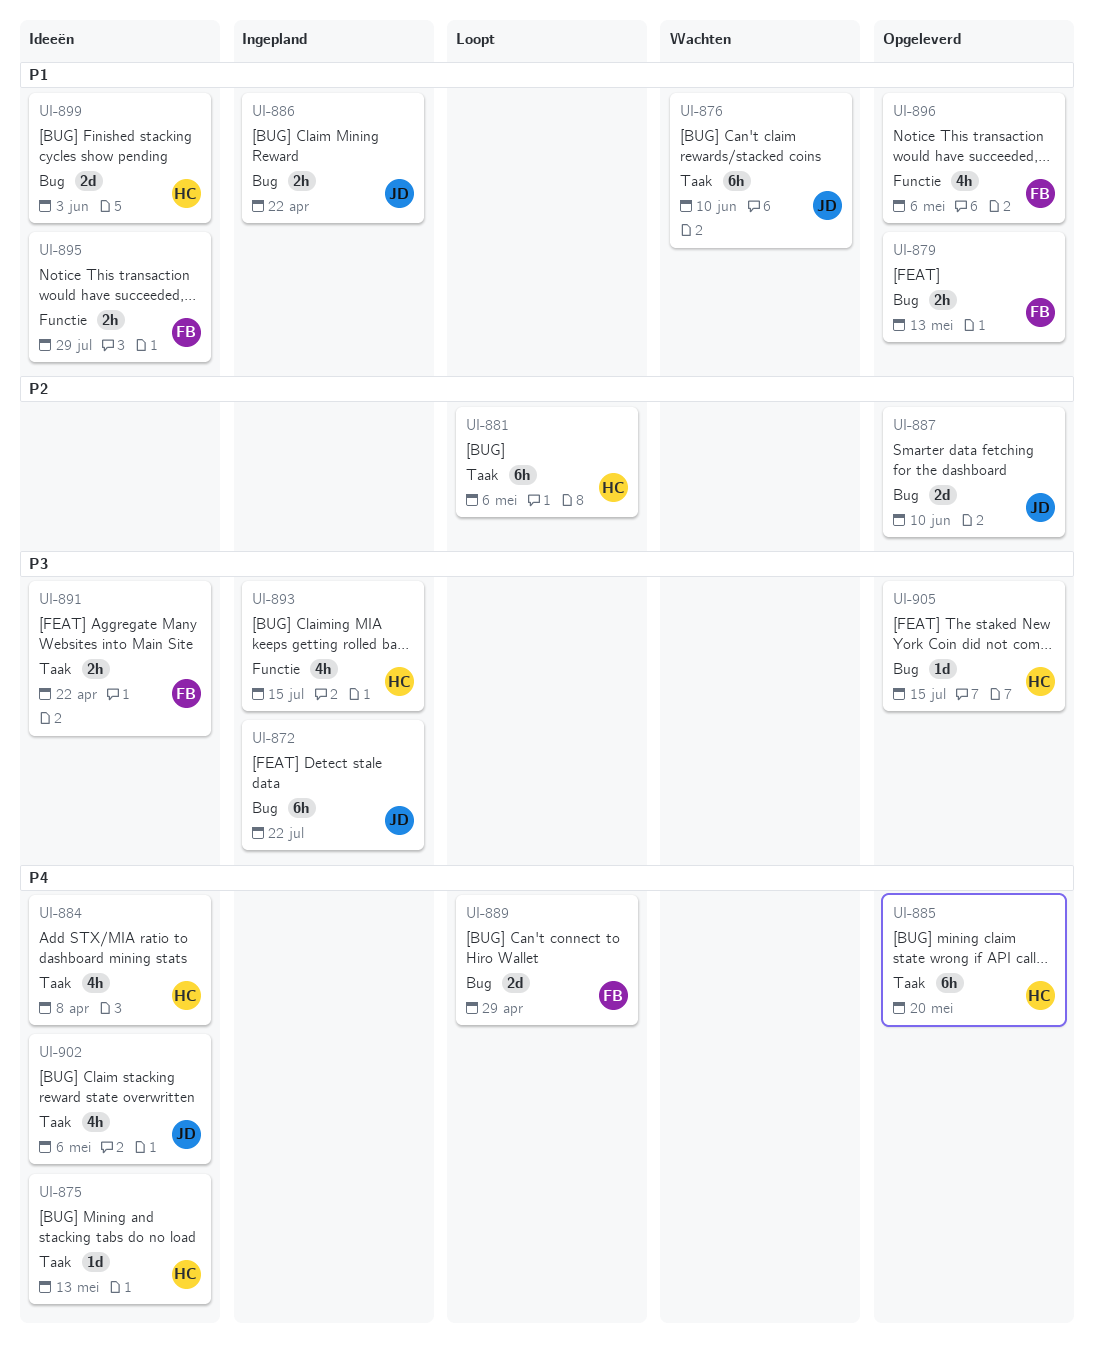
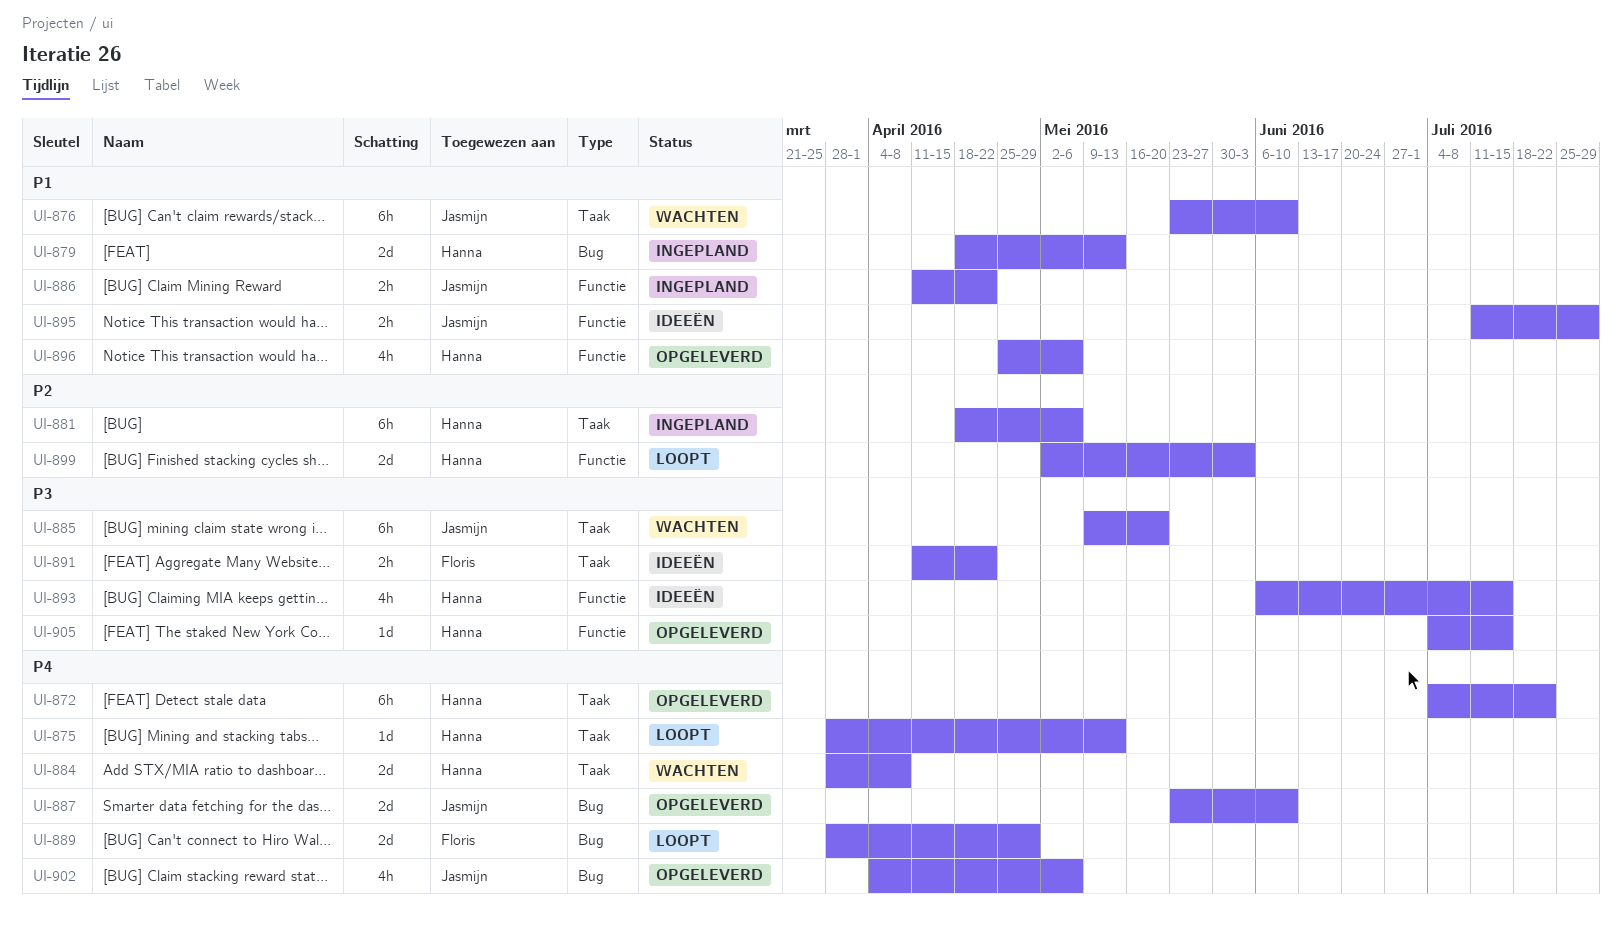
UI-872, status: Ingepland -> Opgeleverd
UI-872, owner: Jasmijn -> Hanna
UI-872, priority: P3 -> P4
UI-872, label: Bug -> Taak
UI-875, status: Ideeën -> Loopt
UI-879, status: Opgeleverd -> Ingepland
UI-879, owner: Floris -> Hanna
UI-879, estimate: 2h -> 2d
UI-881, status: Loopt -> Ingepland
UI-884, status: Ideeën -> Wachten
UI-884, estimate: 4h -> 2d
UI-885, status: Opgeleverd -> Wachten
UI-885, owner: Hanna -> Jasmijn
UI-885, priority: P4 -> P3
UI-886, label: Bug -> Functie
UI-887, priority: P2 -> P4
UI-893, status: Ingepland -> Ideeën
UI-895, owner: Floris -> Jasmijn
UI-896, owner: Floris -> Hanna
UI-899, status: Ideeën -> Loopt
UI-899, priority: P1 -> P2
UI-899, label: Bug -> Functie
UI-902, status: Ideeën -> Opgeleverd
UI-902, label: Taak -> Bug
UI-905, label: Bug -> Functie

